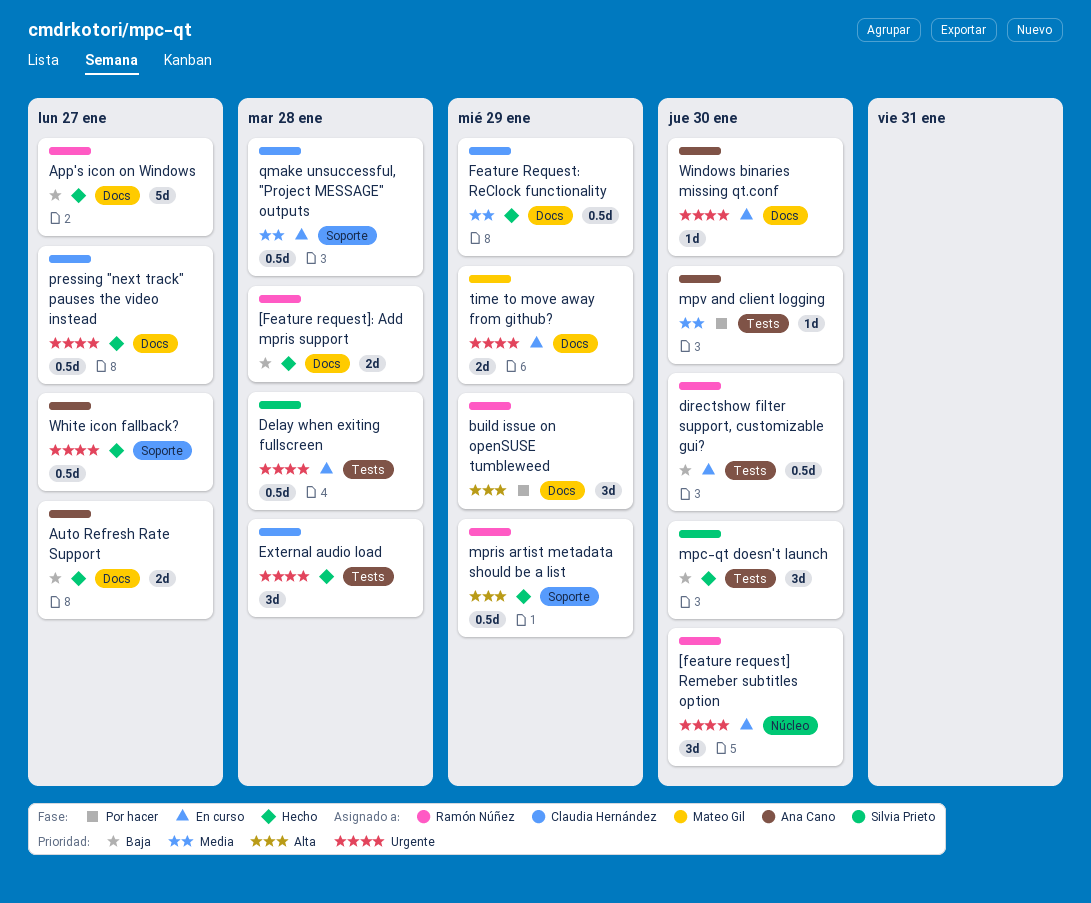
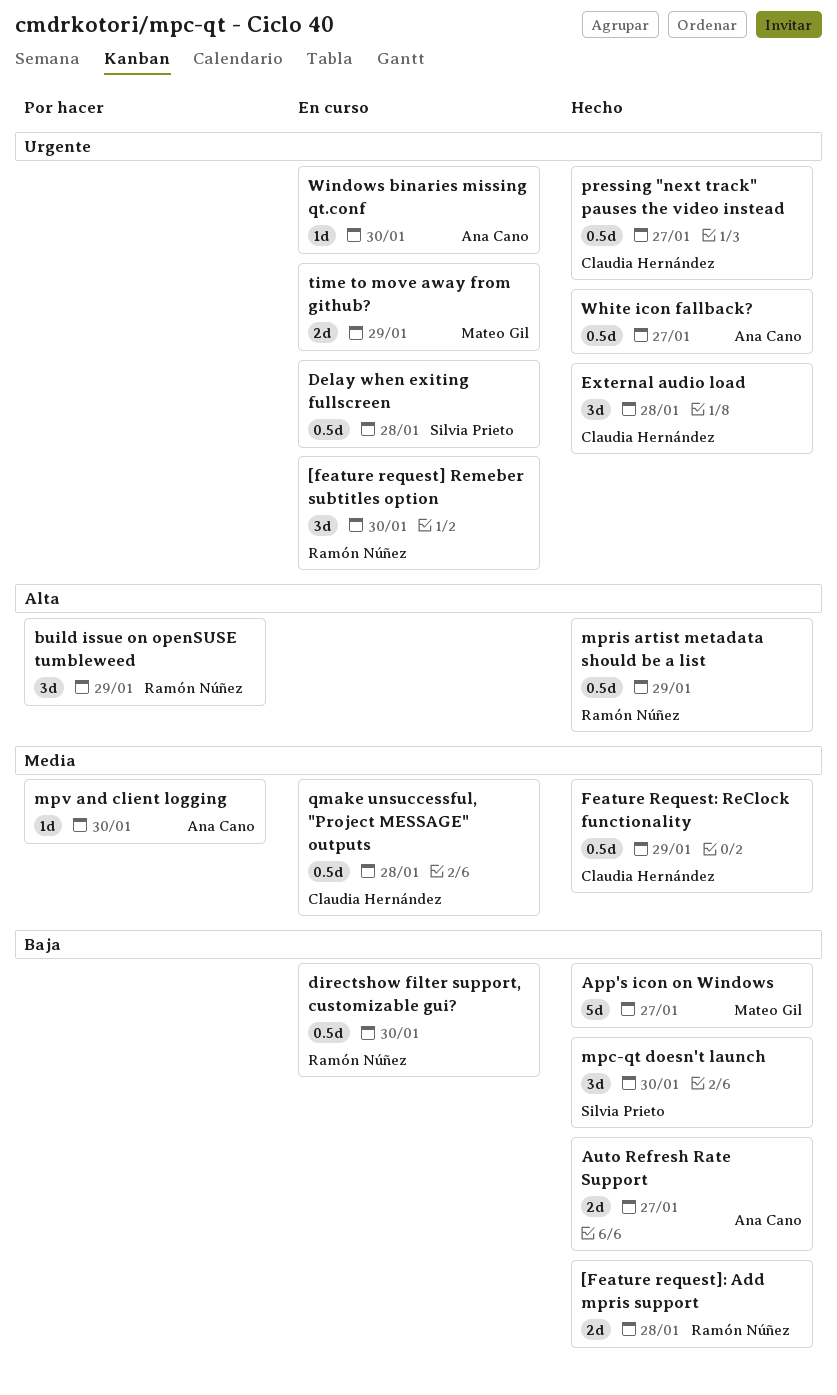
App's icon on Windows, owner: Ramón Núñez -> Mateo Gil

